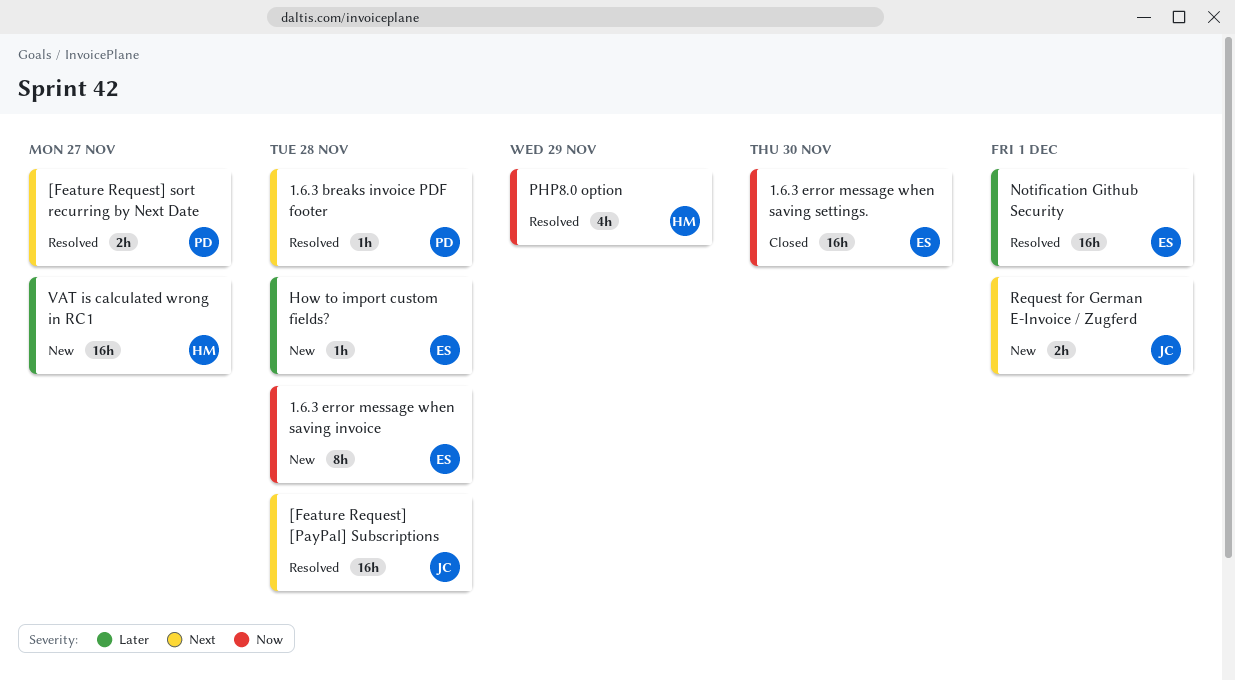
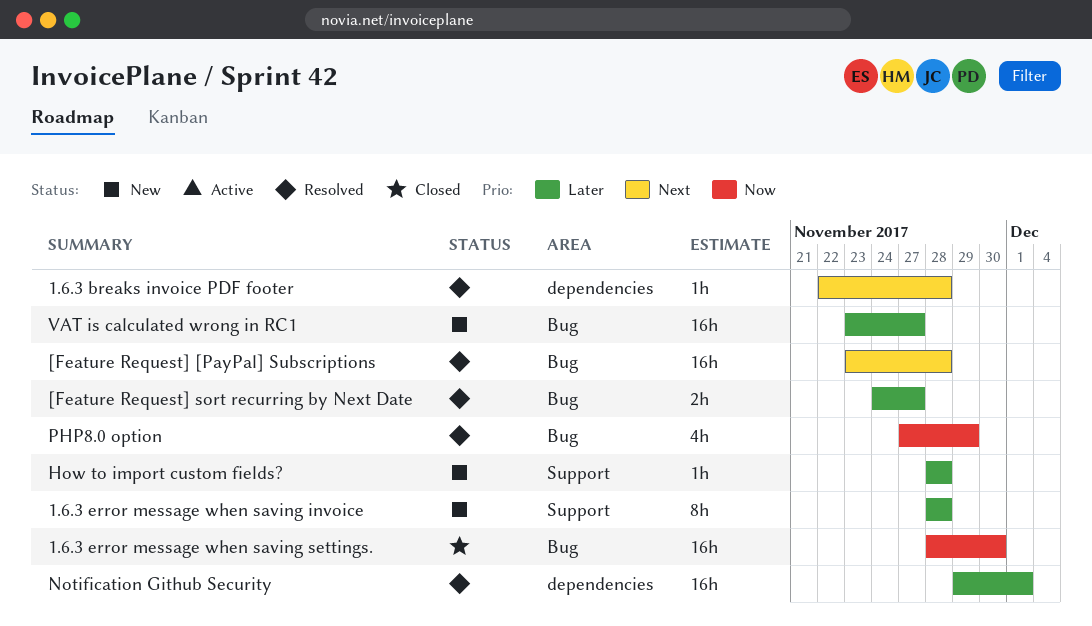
1.6.3 error message when saving invoice, priority: Now -> Later
[Feature Request] sort recurring by Next Date, priority: Next -> Later
Request for German E-Invoice / Zugferd: present -> none

